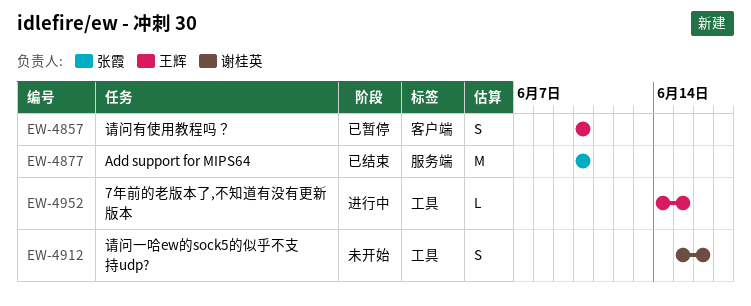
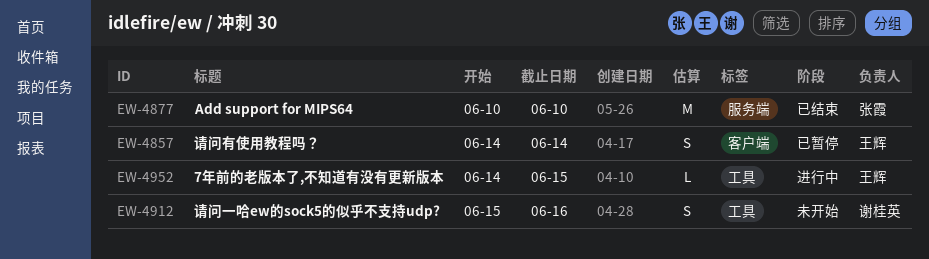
EW-4857, start: Jun 10 -> Jun 14
EW-4857, due: Jun 10 -> Jun 14

